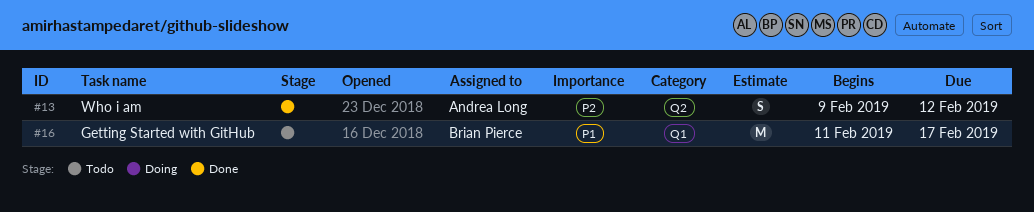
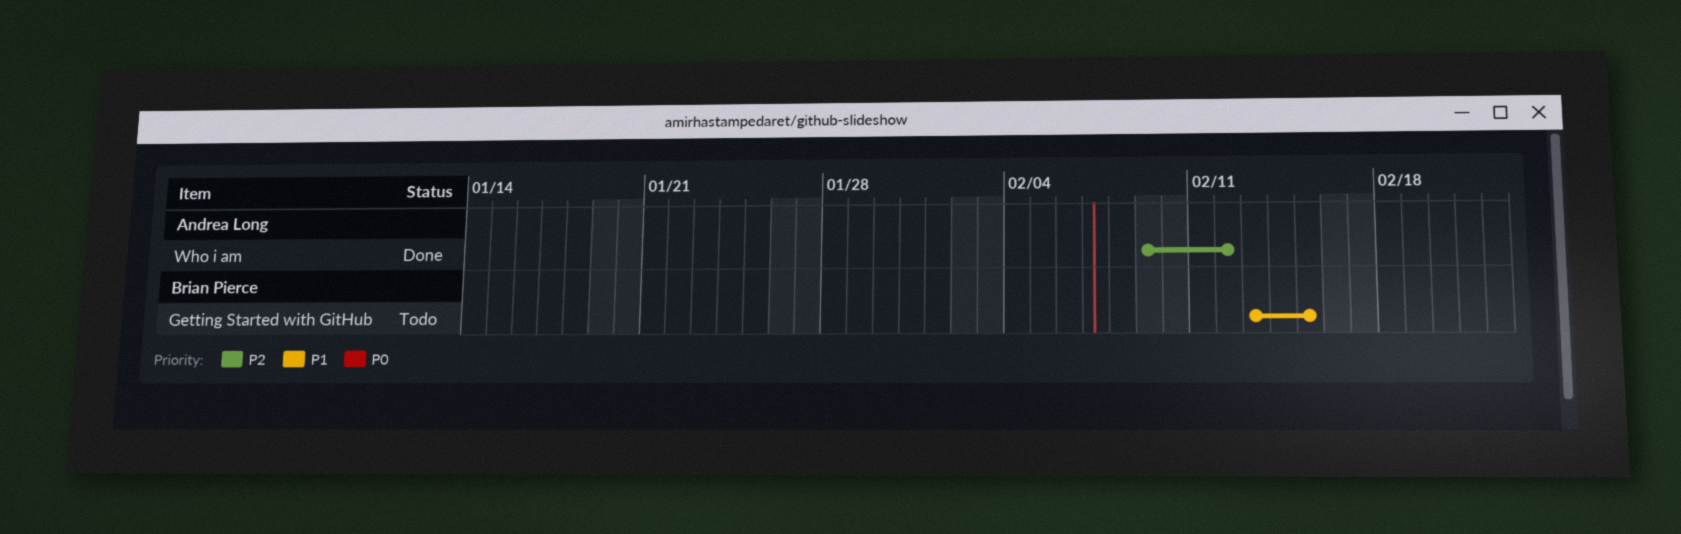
Getting Started with GitHub, start: Feb 11 -> Feb 13
Getting Started with GitHub, due: Feb 17 -> Feb 15

